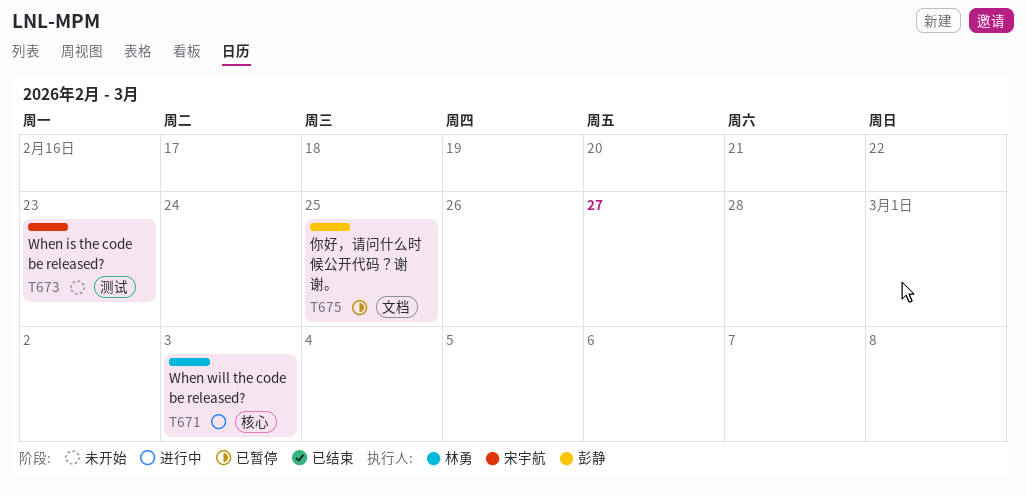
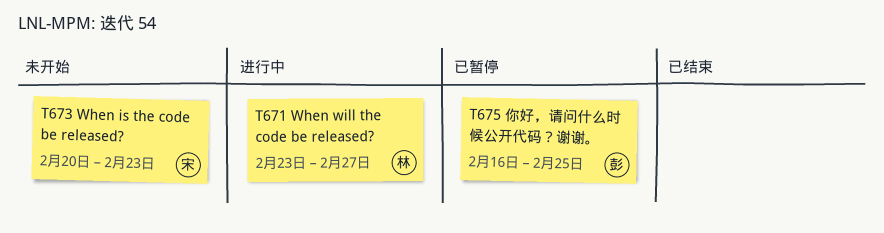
T671, due: Mar 3 -> Feb 27

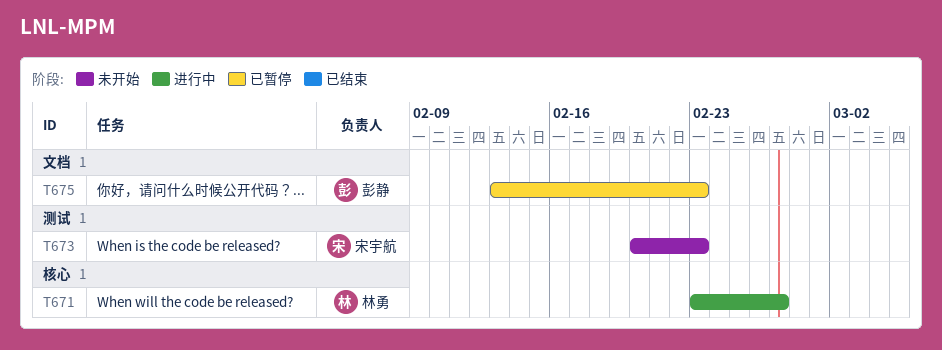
T675, start: Feb 16 -> Feb 13
T675, due: Feb 25 -> Feb 23

